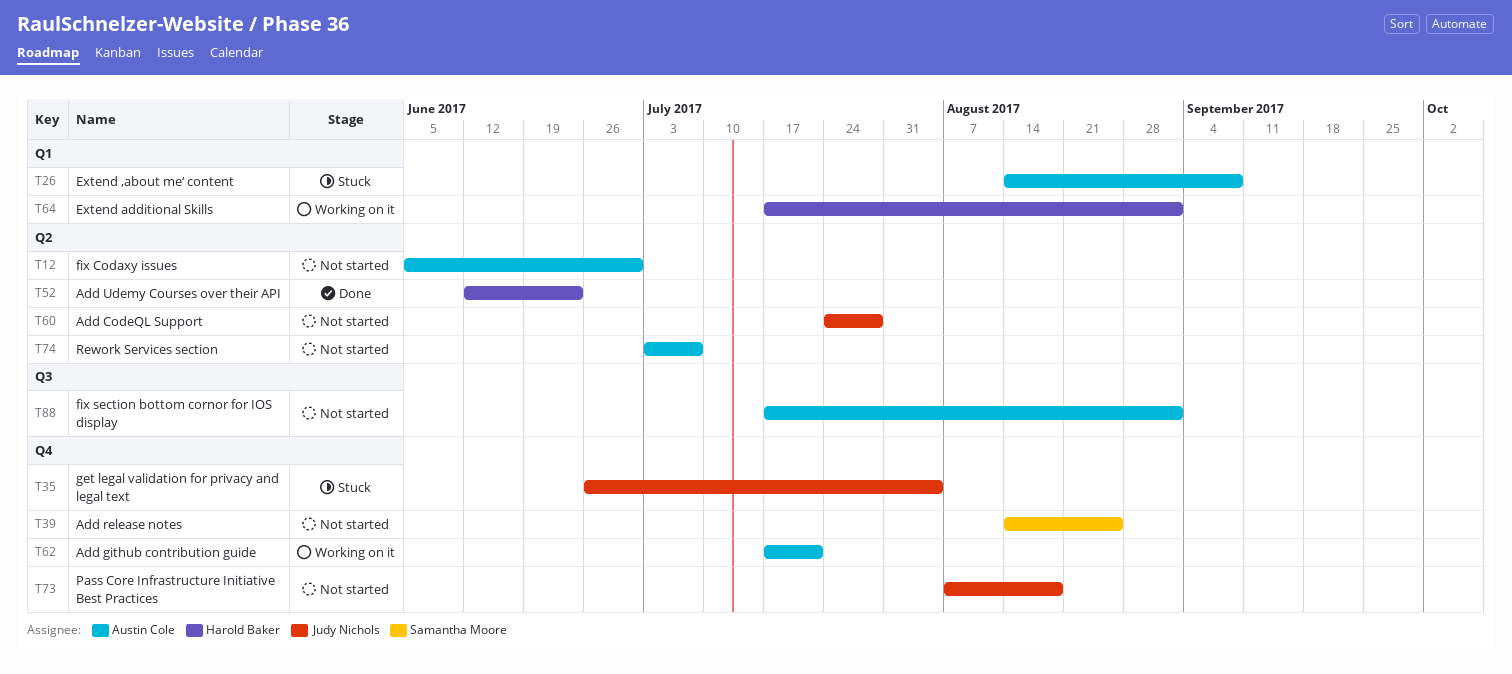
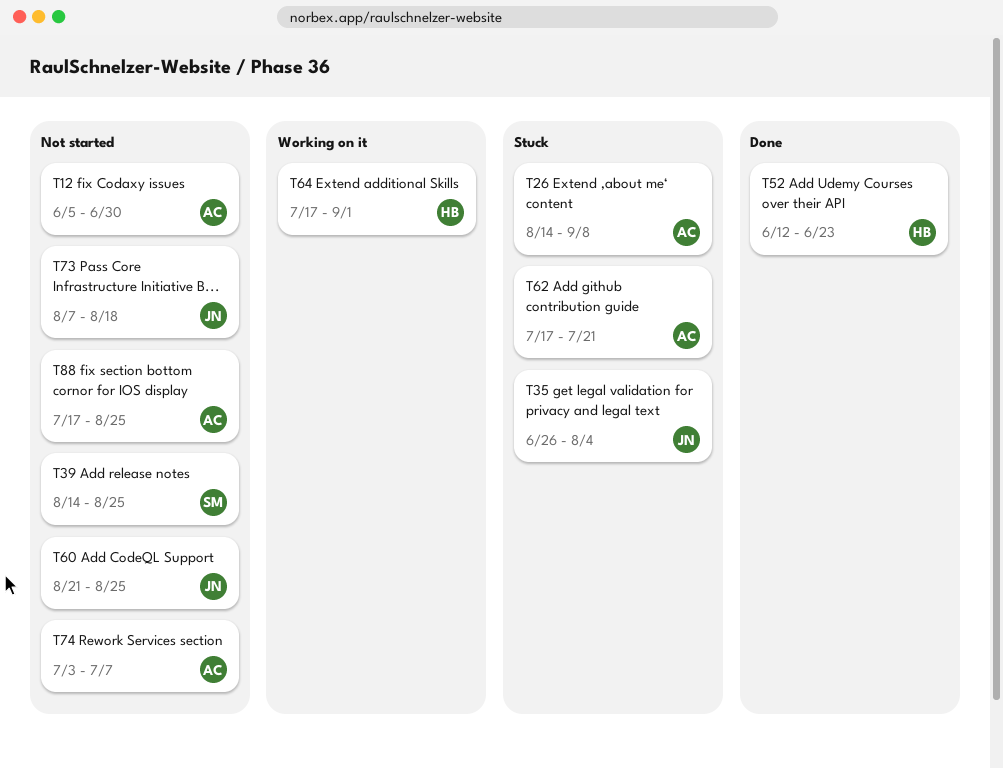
T60, start: Jul 24 -> Aug 21
T60, due: Jul 28 -> Aug 25
T62, status: Working on it -> Stuck
T88, due: Sep 1 -> Aug 25

